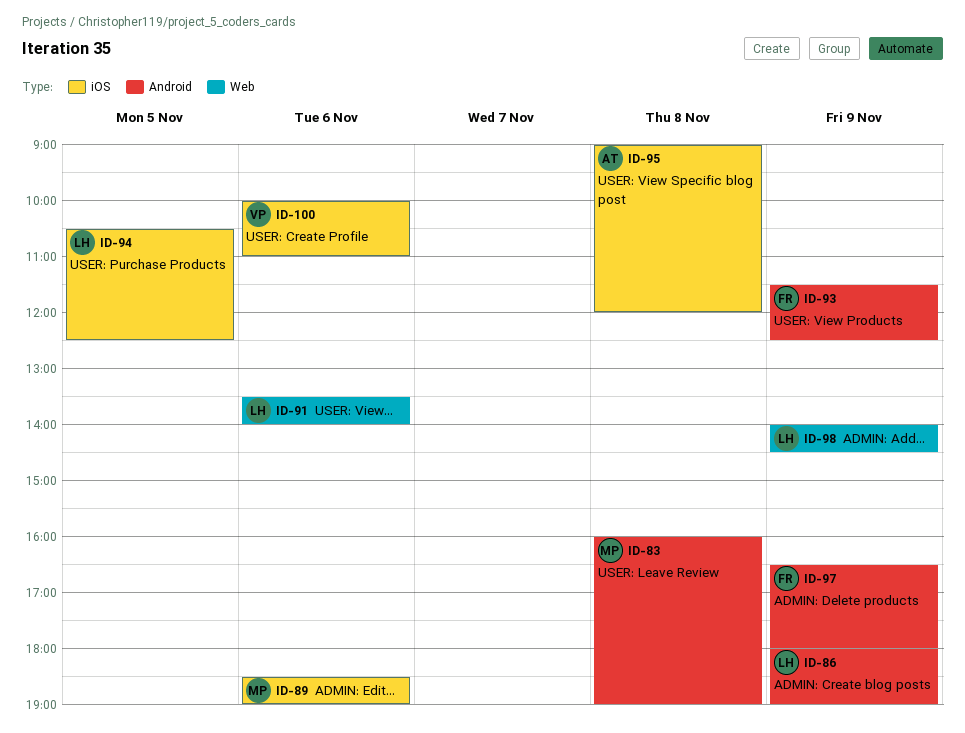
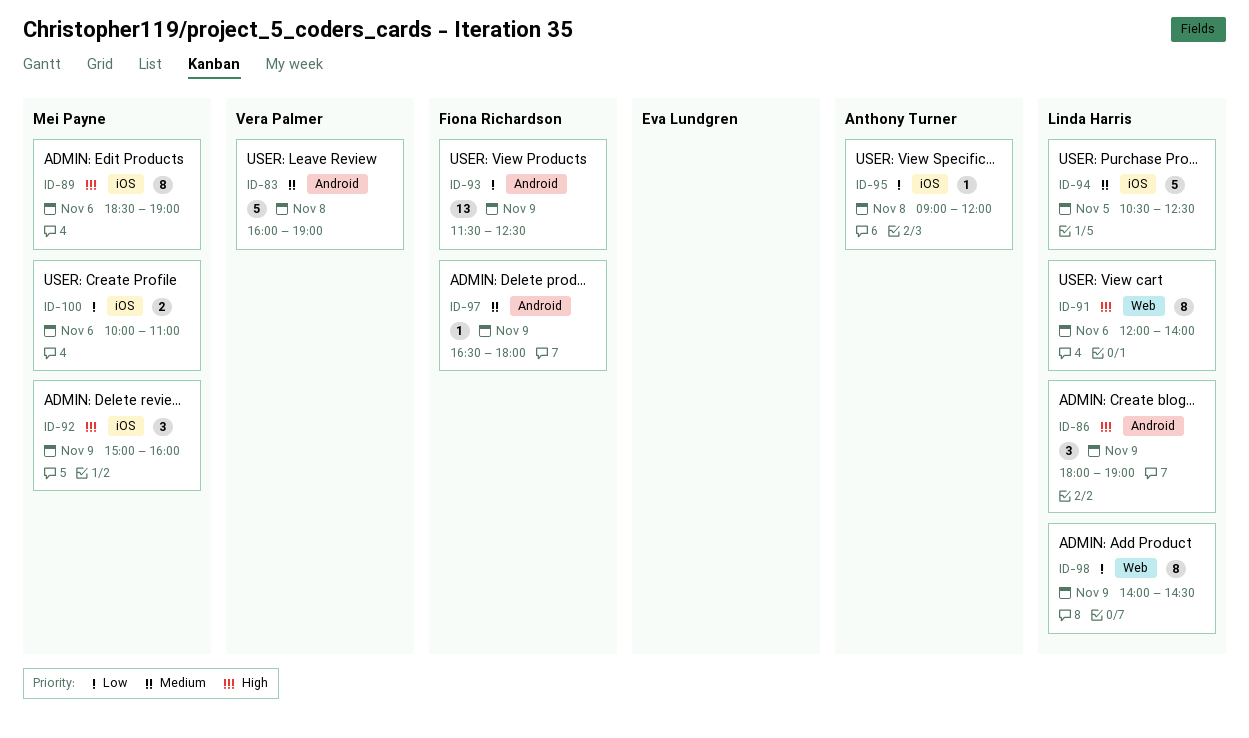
ID-83, owner: Mei Payne -> Vera Palmer
ID-91, begins: 13:30 -> 12:00
ID-92: none -> present
ID-100, owner: Vera Palmer -> Mei Payne

